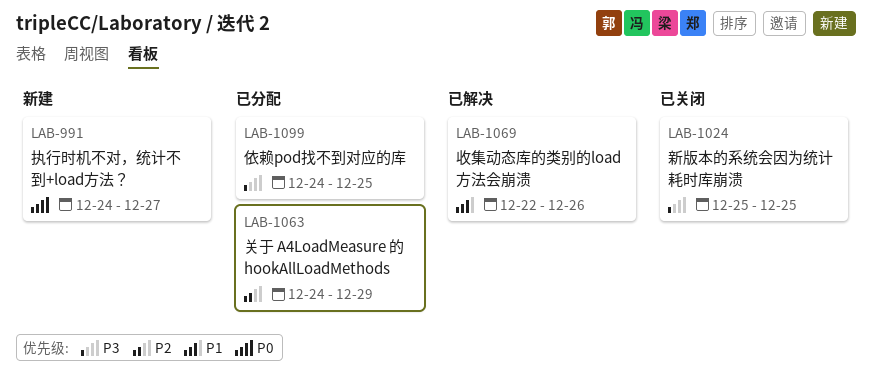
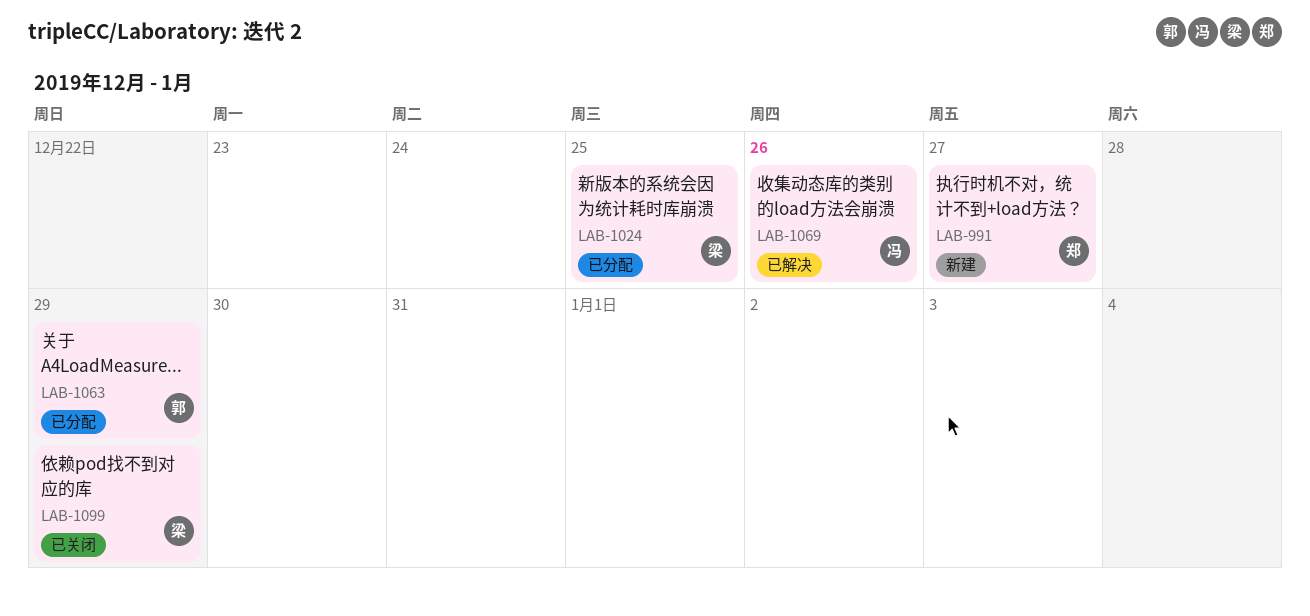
LAB-1024, status: 已关闭 -> 已分配
LAB-1099, status: 已分配 -> 已关闭
LAB-1099, due: Dec 25 -> Dec 29

